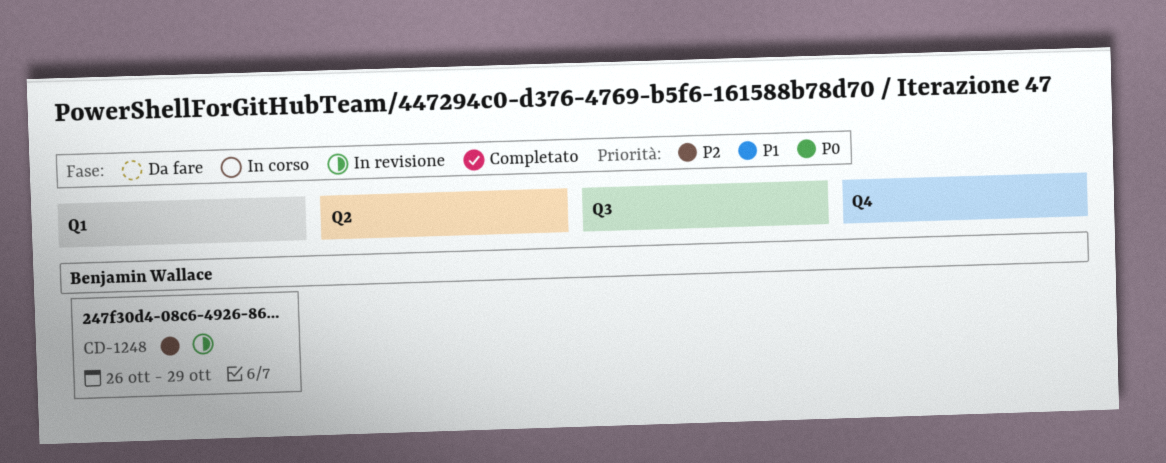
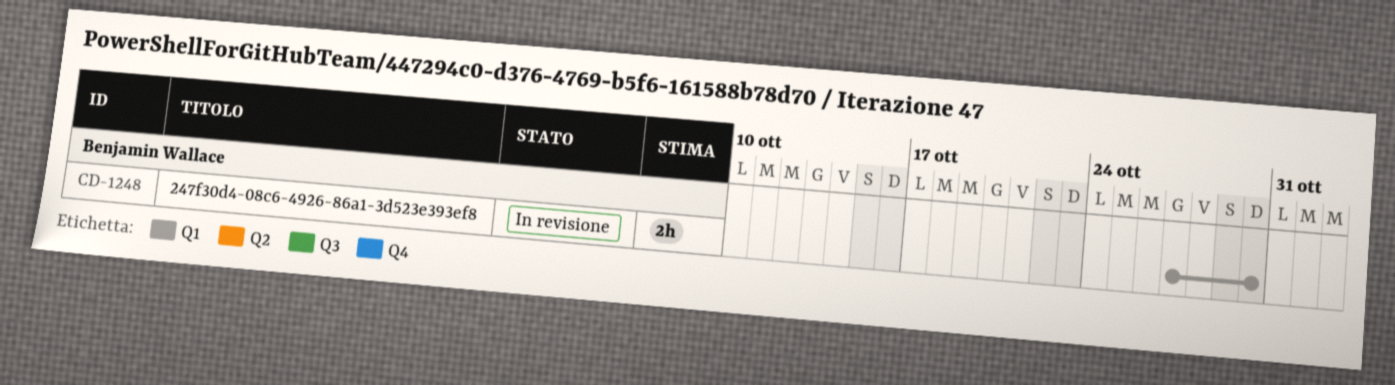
CD-1248, start: Oct 26 -> Oct 27
CD-1248, due: Oct 29 -> Oct 30

